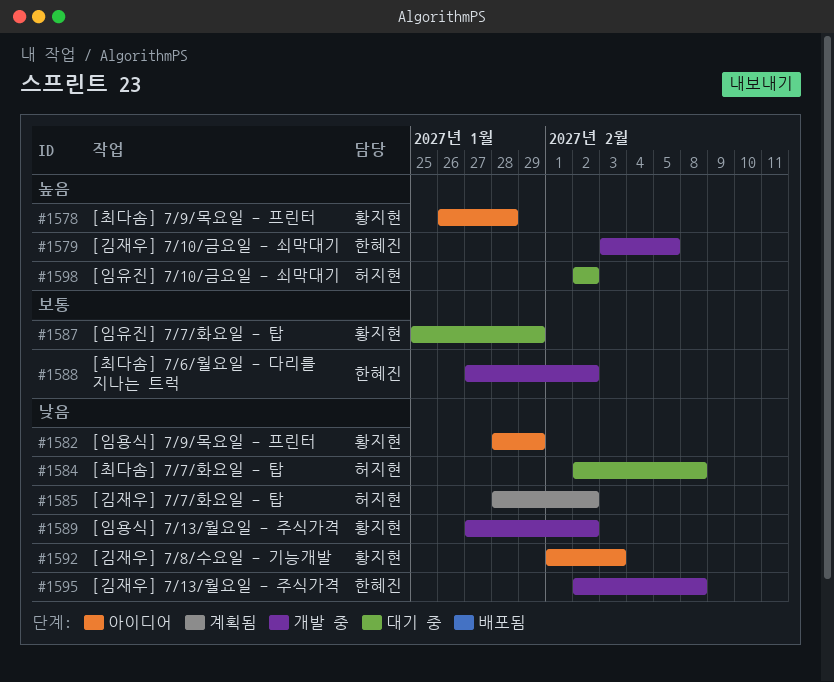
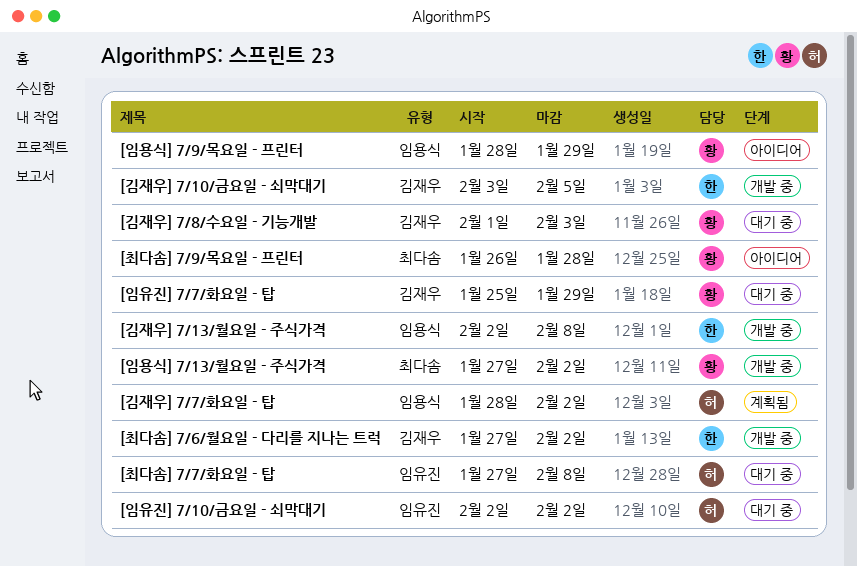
[김재우] 7/8/수요일 - 기능개발, status: 아이디어 -> 대기 중
[최다솜] 7/7/화요일 - 탑, start: Feb 2 -> Jan 27

